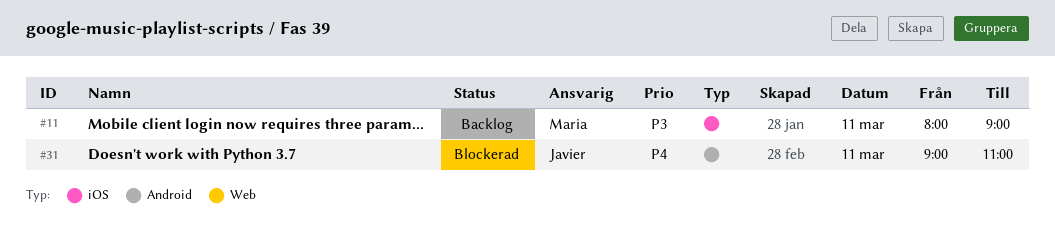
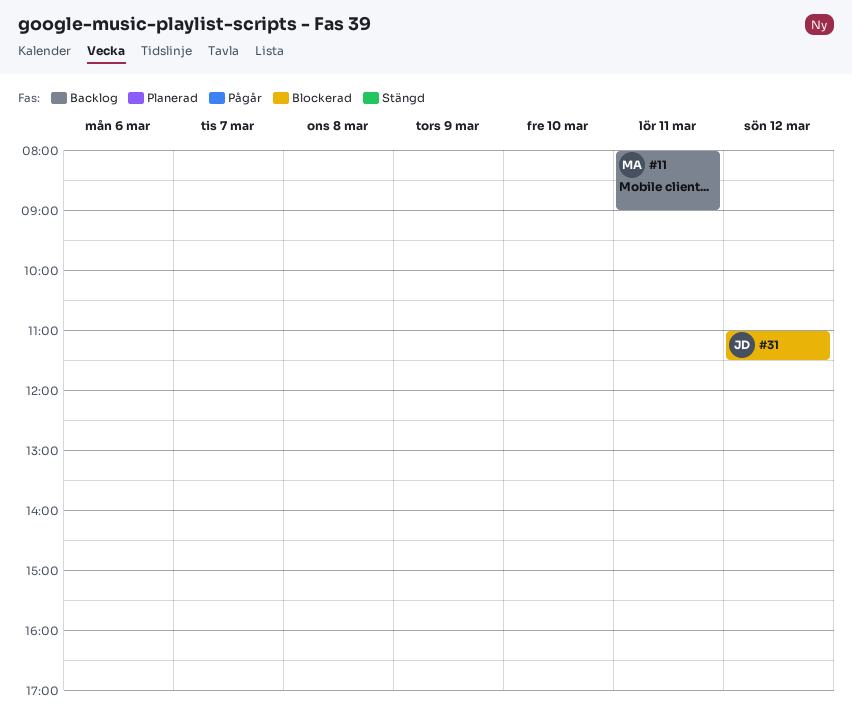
#31, day: Mar 11 -> Mar 12
#31, begins: 09:00 -> 11:00
#31, ends: 11:00 -> 11:30

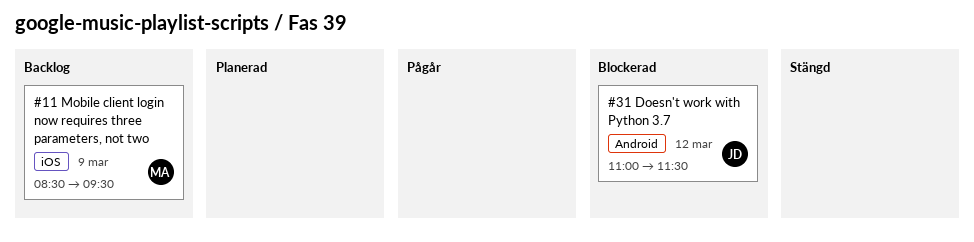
#11, day: Mar 11 -> Mar 9
#11, begins: 08:00 -> 08:30
#11, ends: 09:00 -> 09:30

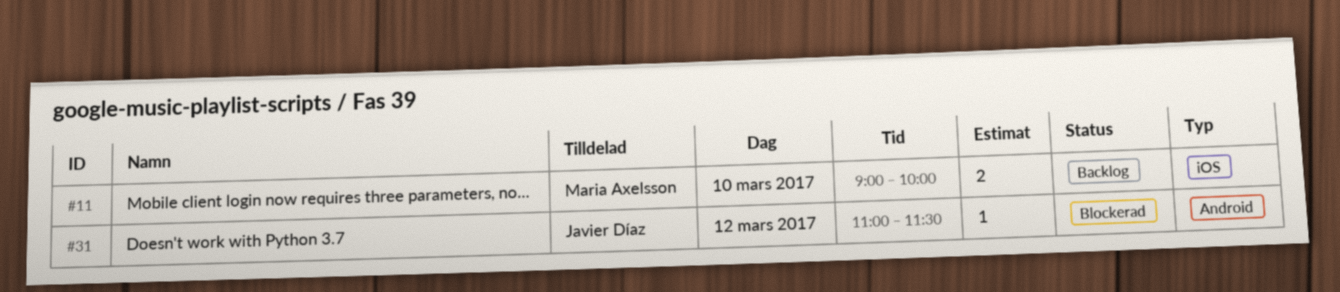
#11, day: Mar 9 -> Mar 10
#11, begins: 08:30 -> 09:00
#11, ends: 09:30 -> 10:00

